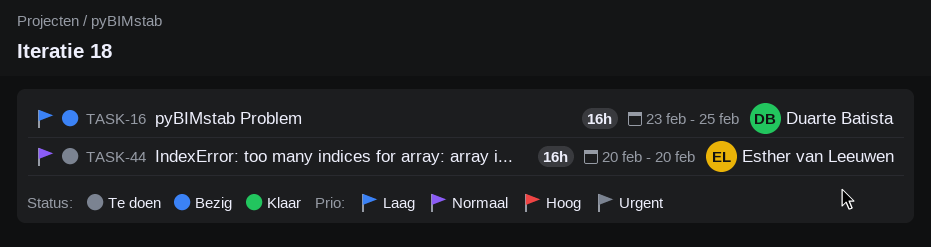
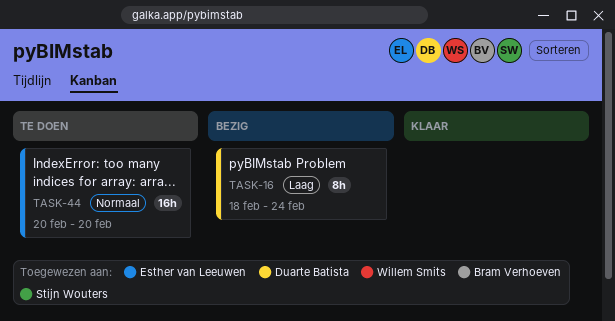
TASK-16, estimate: 16h -> 8h
TASK-16, start: Feb 23 -> Feb 18
TASK-16, due: Feb 25 -> Feb 24

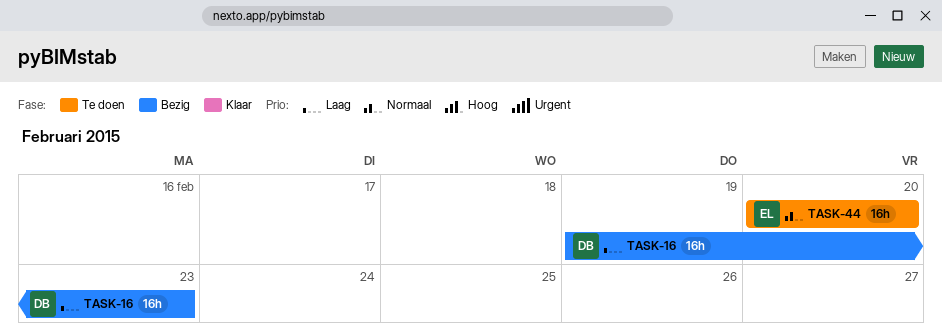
TASK-16, estimate: 8h -> 16h
TASK-16, start: Feb 18 -> Feb 19
TASK-16, due: Feb 24 -> Feb 23

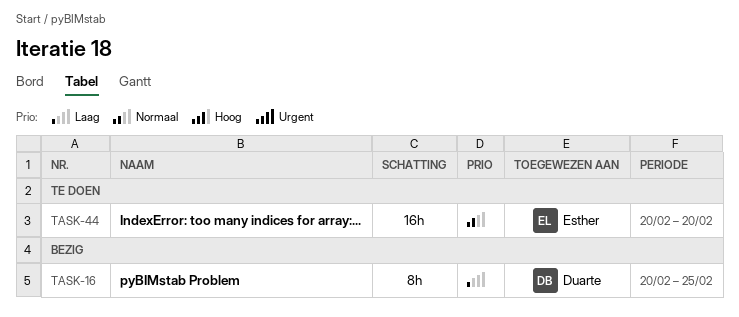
TASK-16, estimate: 16h -> 8h
TASK-16, start: Feb 19 -> Feb 20
TASK-16, due: Feb 23 -> Feb 25

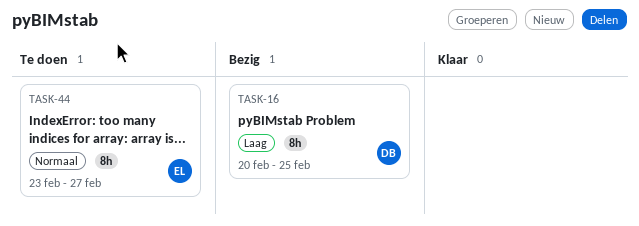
TASK-44, estimate: 16h -> 8h
TASK-44, start: Feb 20 -> Feb 23
TASK-44, due: Feb 20 -> Feb 27

